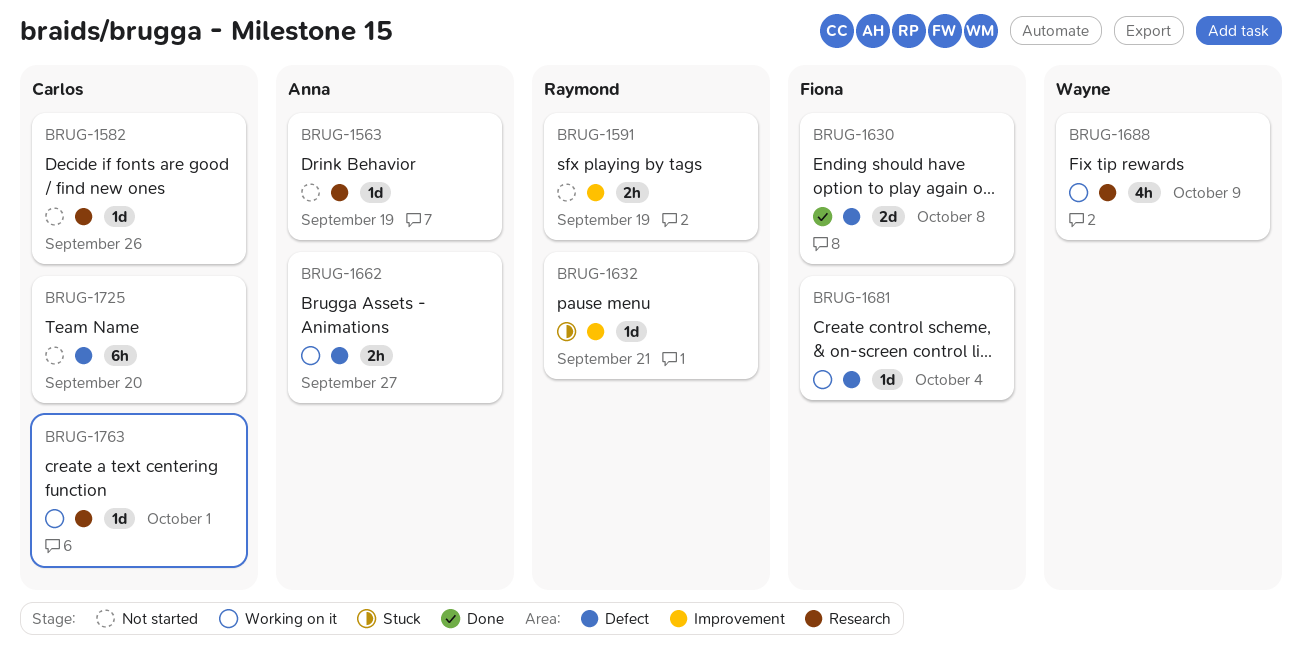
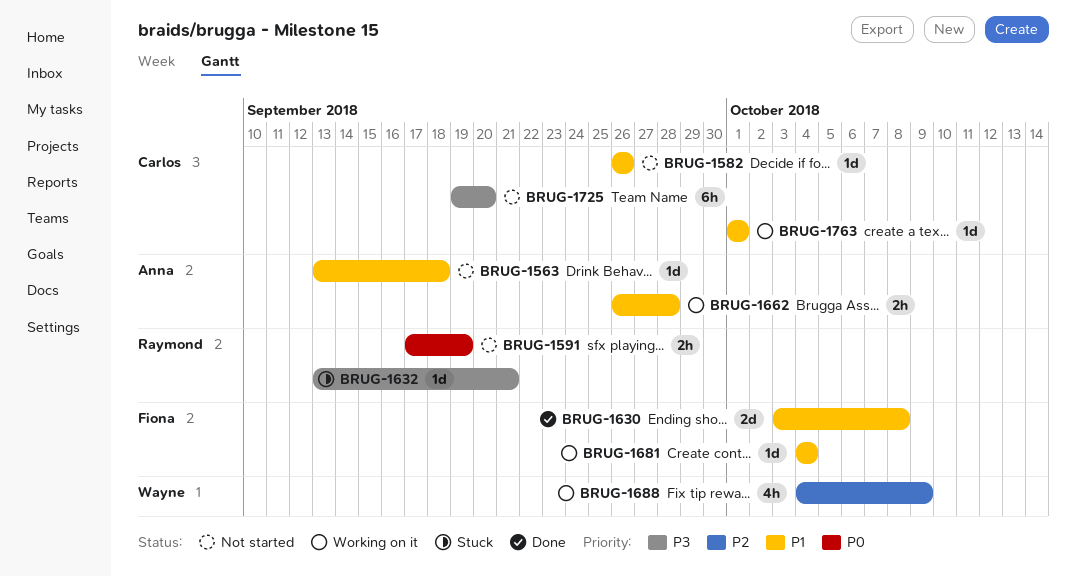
BRUG-1563, due: Sep 19 -> Sep 18
BRUG-1662, due: Sep 27 -> Sep 28

